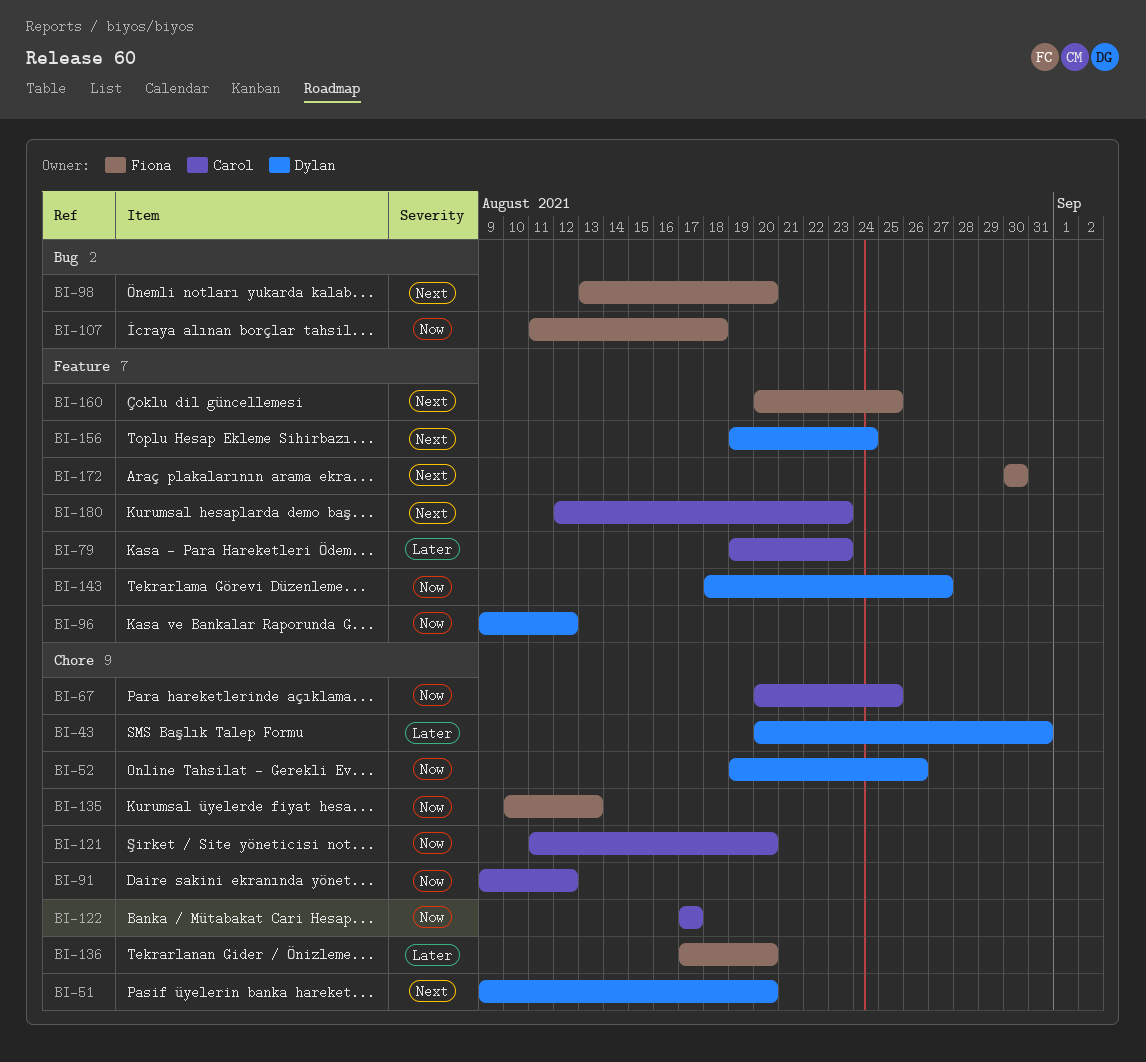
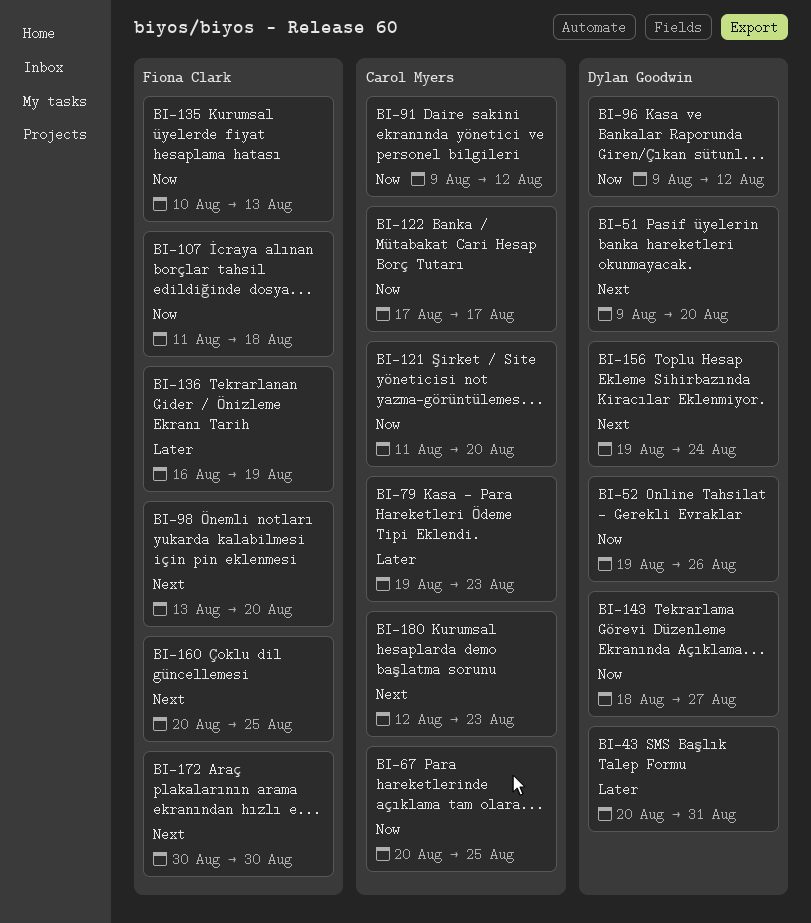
BI-136, start: Aug 17 -> Aug 16
BI-136, due: Aug 20 -> Aug 19

